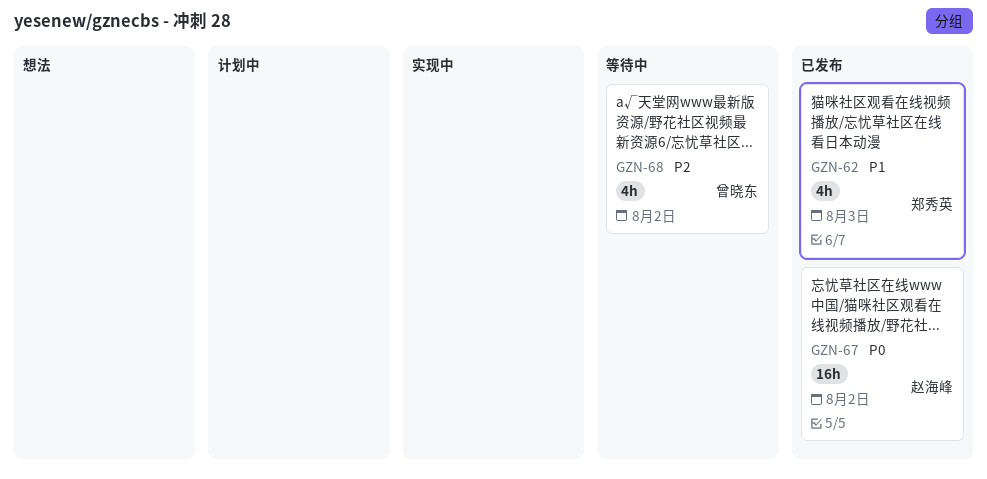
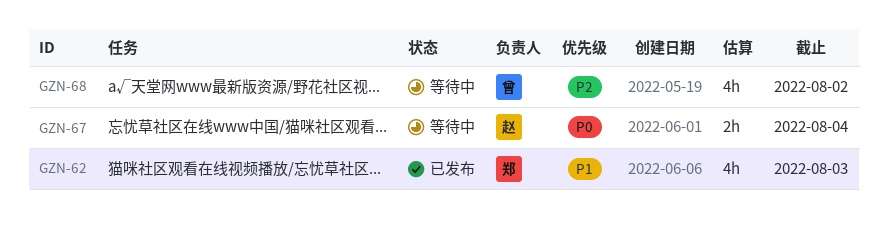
GZN-67, status: 已发布 -> 等待中
GZN-67, estimate: 16h -> 2h
GZN-67, due: Aug 2 -> Aug 4

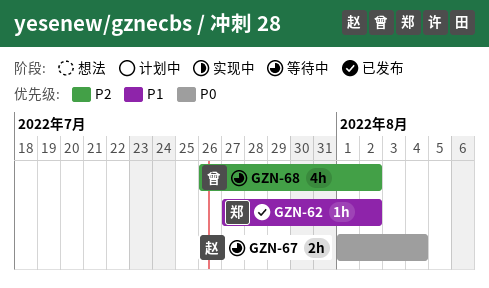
GZN-62, estimate: 4h -> 1h
GZN-62, due: Aug 3 -> Aug 2

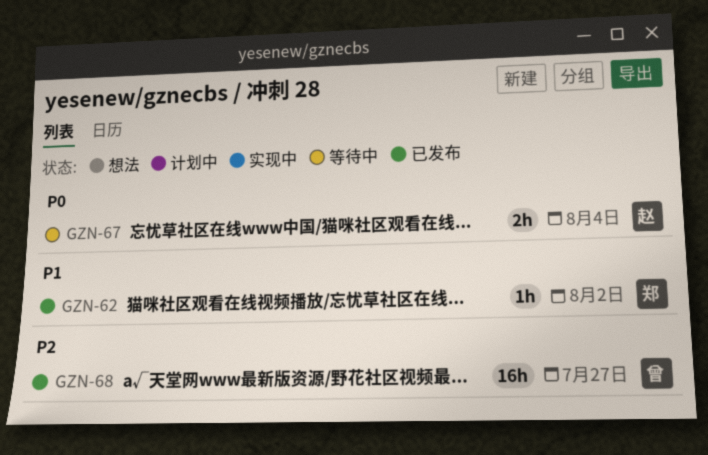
GZN-68, status: 等待中 -> 已发布
GZN-68, estimate: 4h -> 16h
GZN-68, due: Aug 2 -> Jul 27

